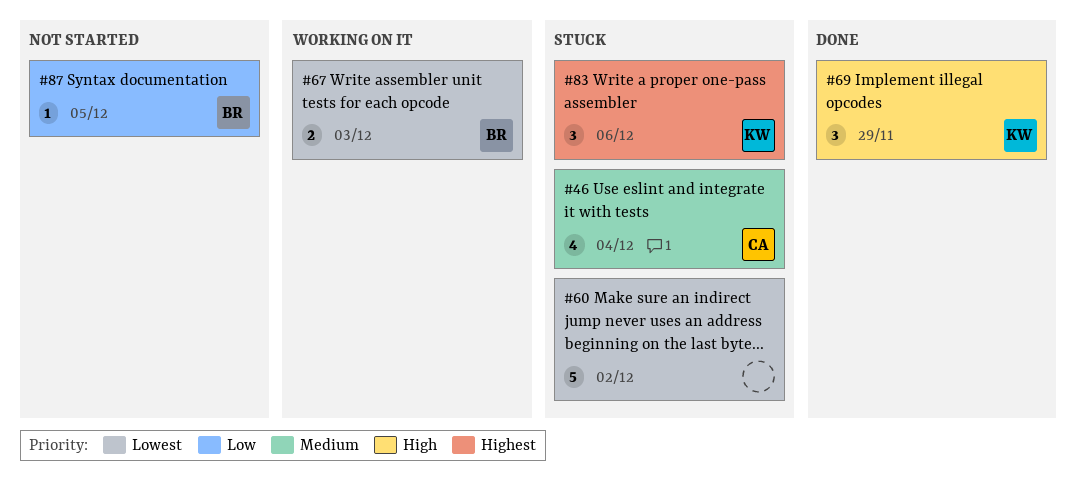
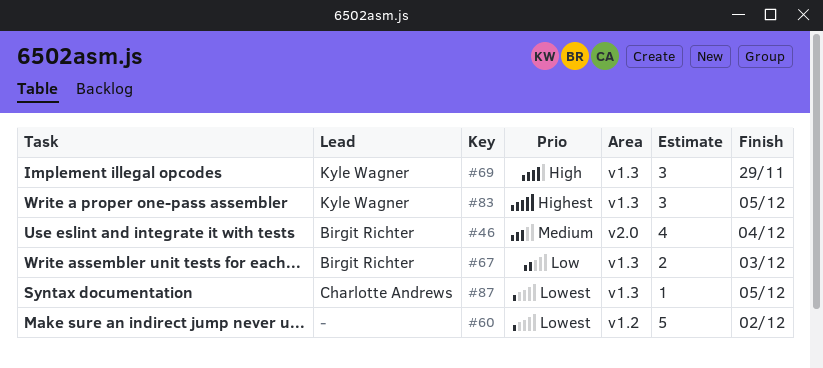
#46, owner: Charlotte Andrews -> Birgit Richter
#67, priority: Lowest -> Low
#83, due: Dec 6 -> Dec 5
#87, owner: Birgit Richter -> Charlotte Andrews
#87, priority: Low -> Lowest

